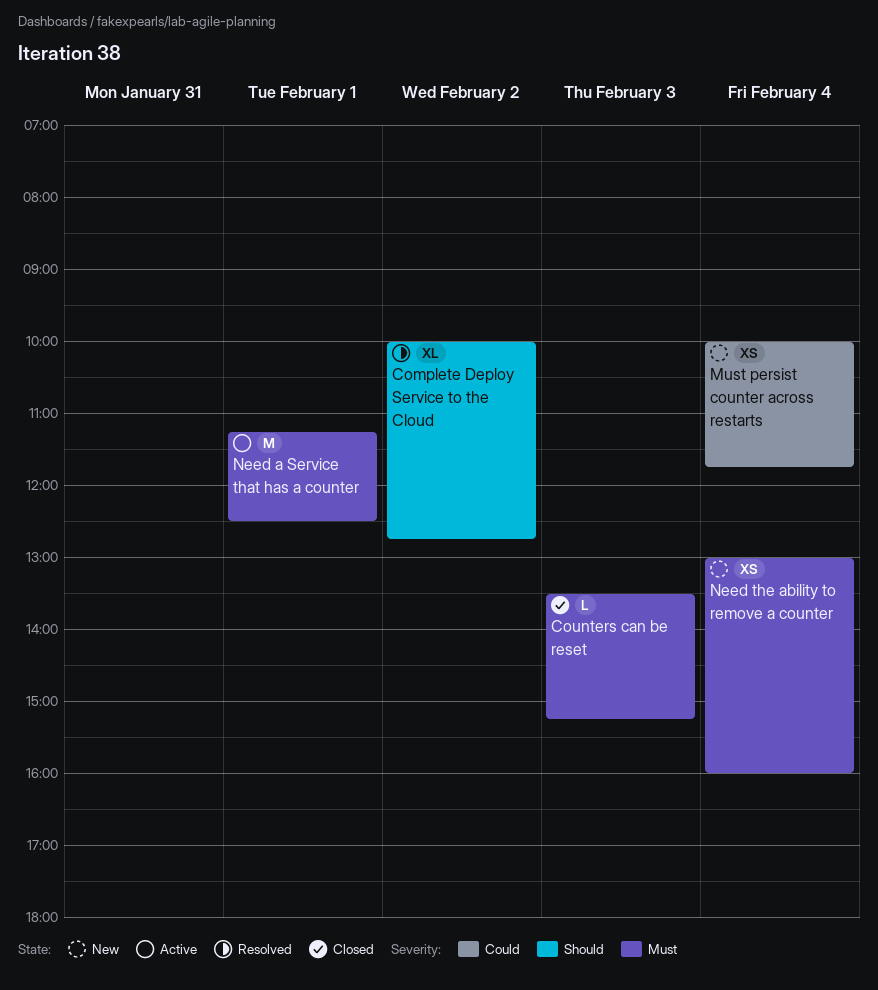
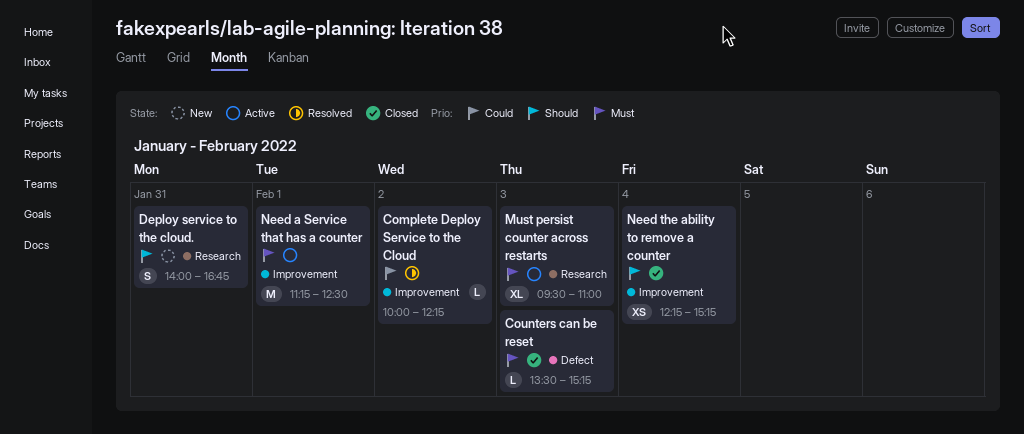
Complete Deploy Service to the Cloud, priority: Should -> Could
Complete Deploy Service to the Cloud, estimate: XL -> L
Complete Deploy Service to the Cloud, ends: 12:45 -> 12:15
Deploy service to the cloud.: none -> present
Must persist counter across restarts, status: New -> Active
Must persist counter across restarts, priority: Could -> Must
Must persist counter across restarts, estimate: XS -> XL
Must persist counter across restarts, day: Feb 4 -> Feb 3
Must persist counter across restarts, begins: 10:00 -> 09:30
Must persist counter across restarts, ends: 11:45 -> 11:00
Need the ability to remove a counter, status: New -> Closed
Need the ability to remove a counter, priority: Must -> Should
Need the ability to remove a counter, begins: 13:00 -> 12:15
Need the ability to remove a counter, ends: 16:00 -> 15:15

